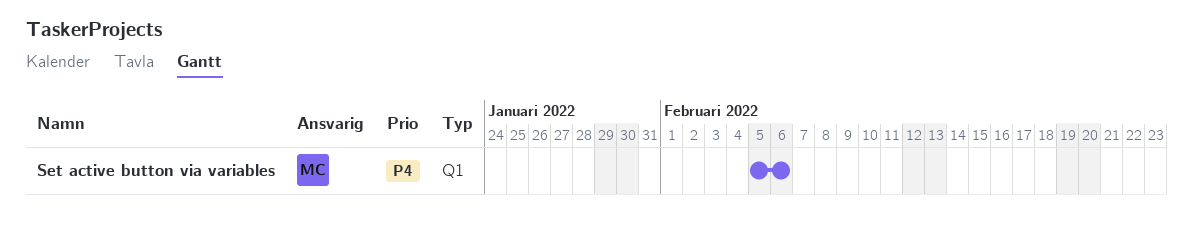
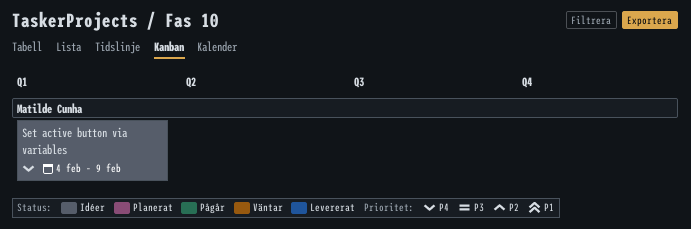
Set active button via variables, start: Feb 5 -> Feb 4
Set active button via variables, due: Feb 6 -> Feb 9

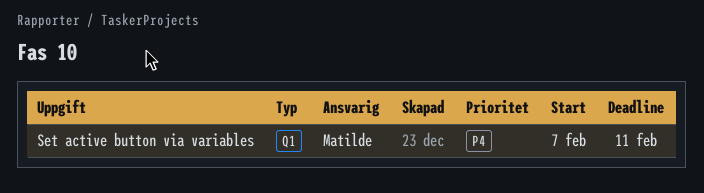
Set active button via variables, start: Feb 4 -> Feb 7
Set active button via variables, due: Feb 9 -> Feb 11

